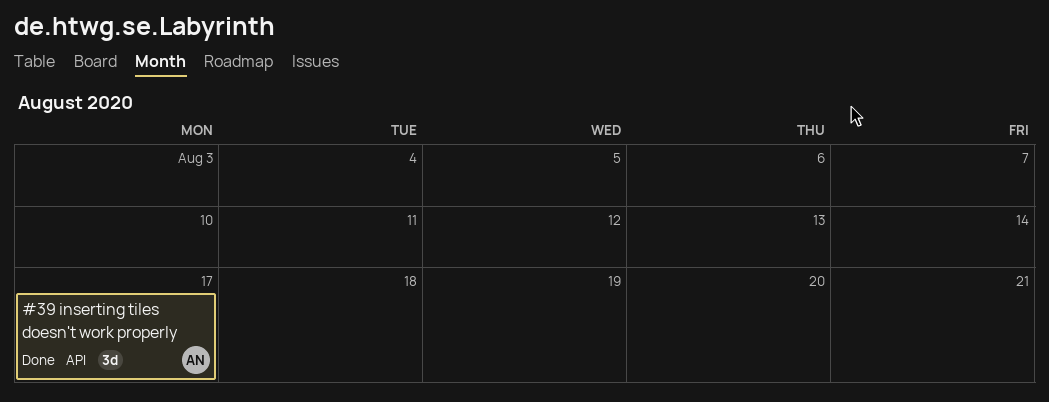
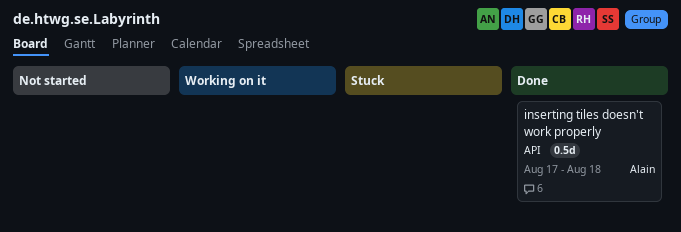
inserting tiles doesn't work properly, estimate: 3d -> 0.5d
inserting tiles doesn't work properly, due: Aug 17 -> Aug 18

